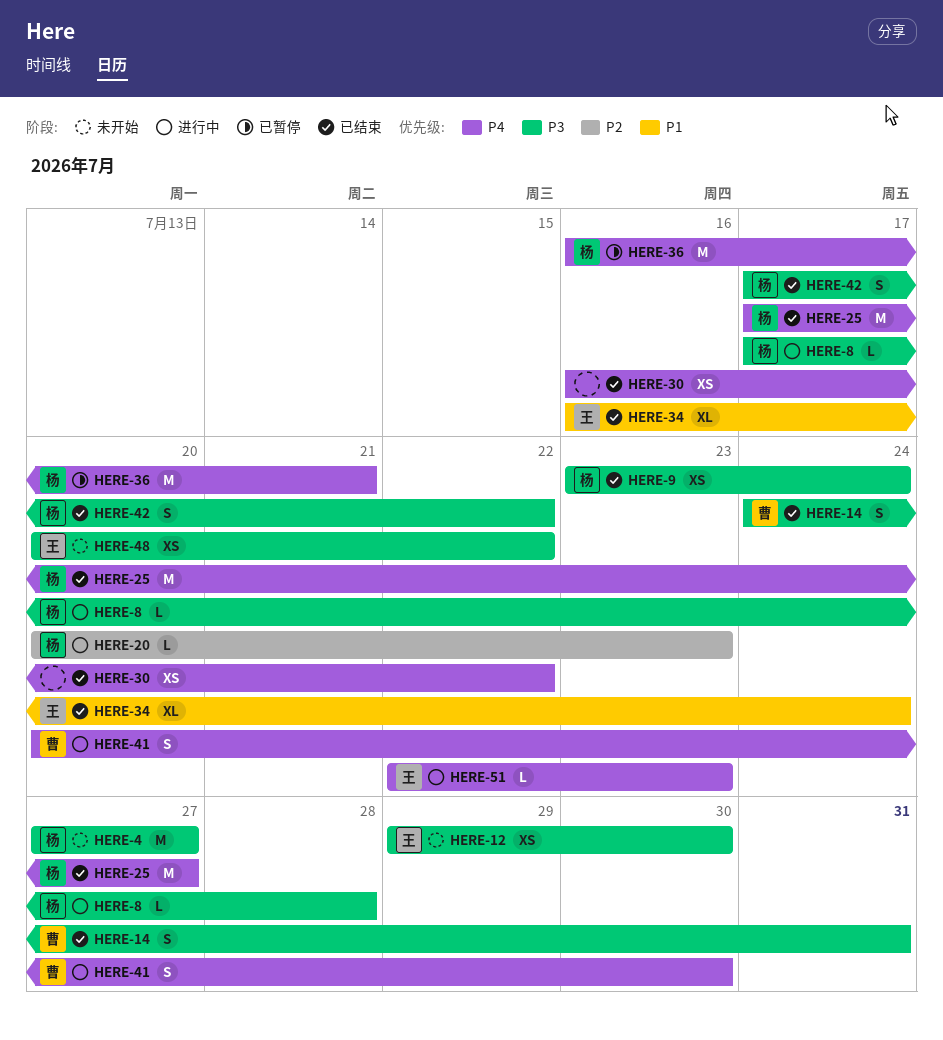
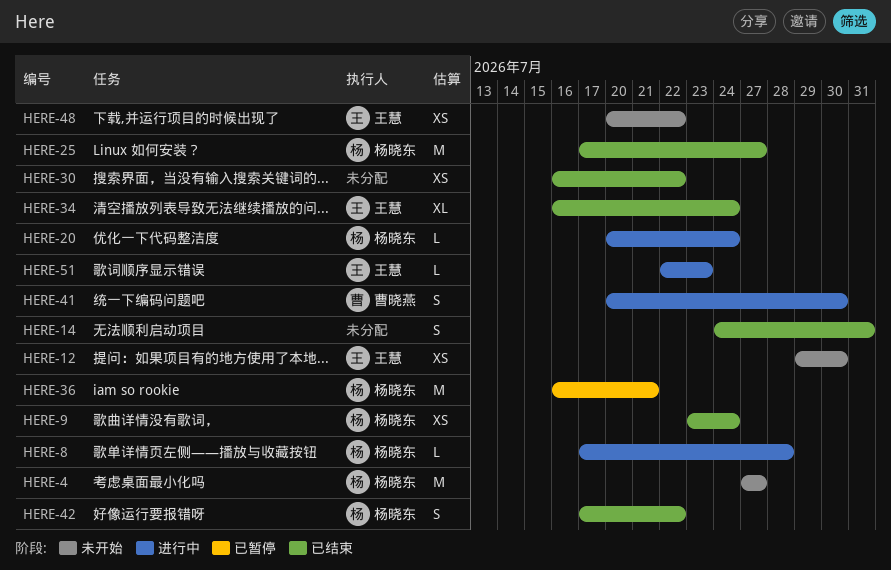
HERE-14, owner: 曹晓燕 -> none
HERE-20, due: Jul 23 -> Jul 24

